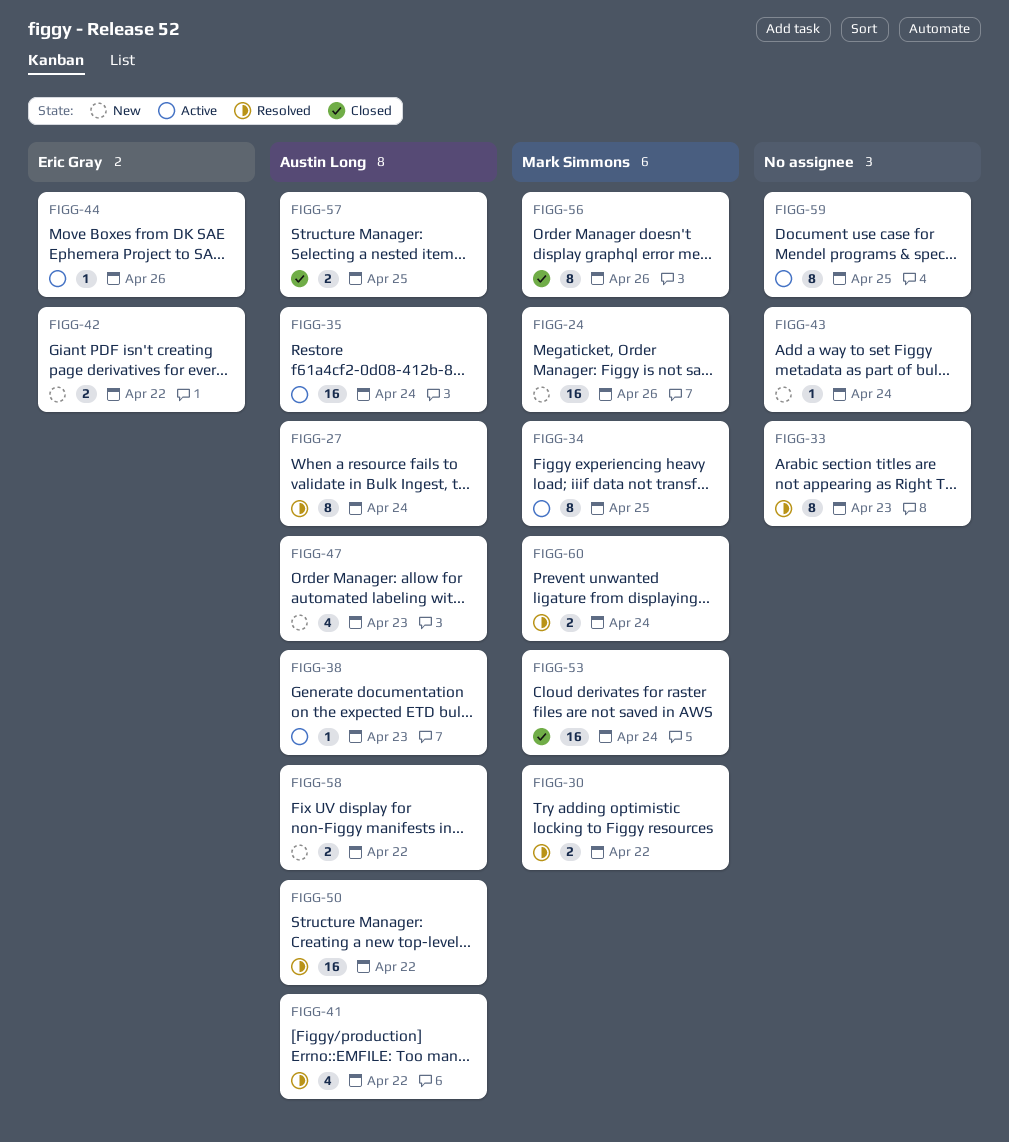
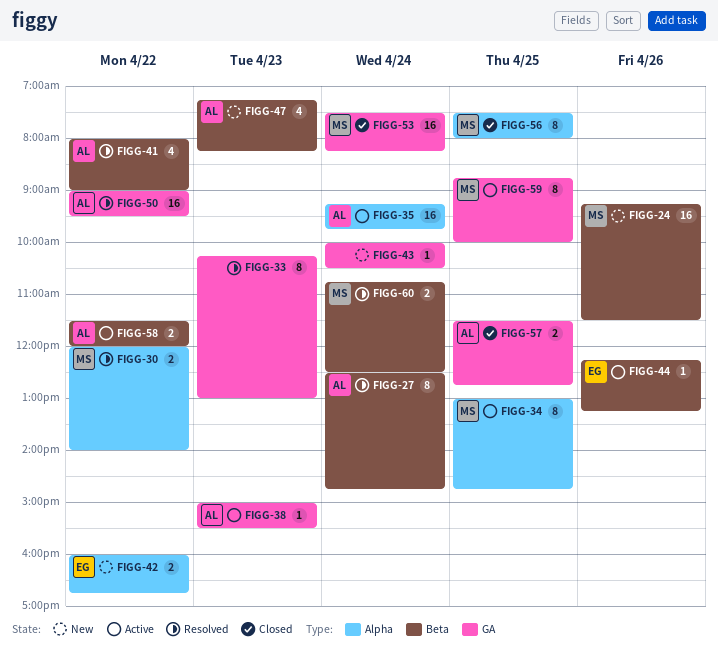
FIGG-56, day: Apr 26 -> Apr 25
FIGG-58, status: New -> Active
FIGG-59, owner: none -> Mark Simmons

